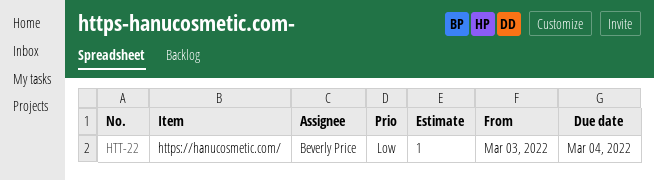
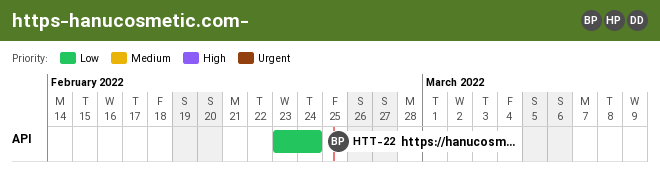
HTT-22, start: Mar 3 -> Feb 23
HTT-22, due: Mar 4 -> Feb 24

